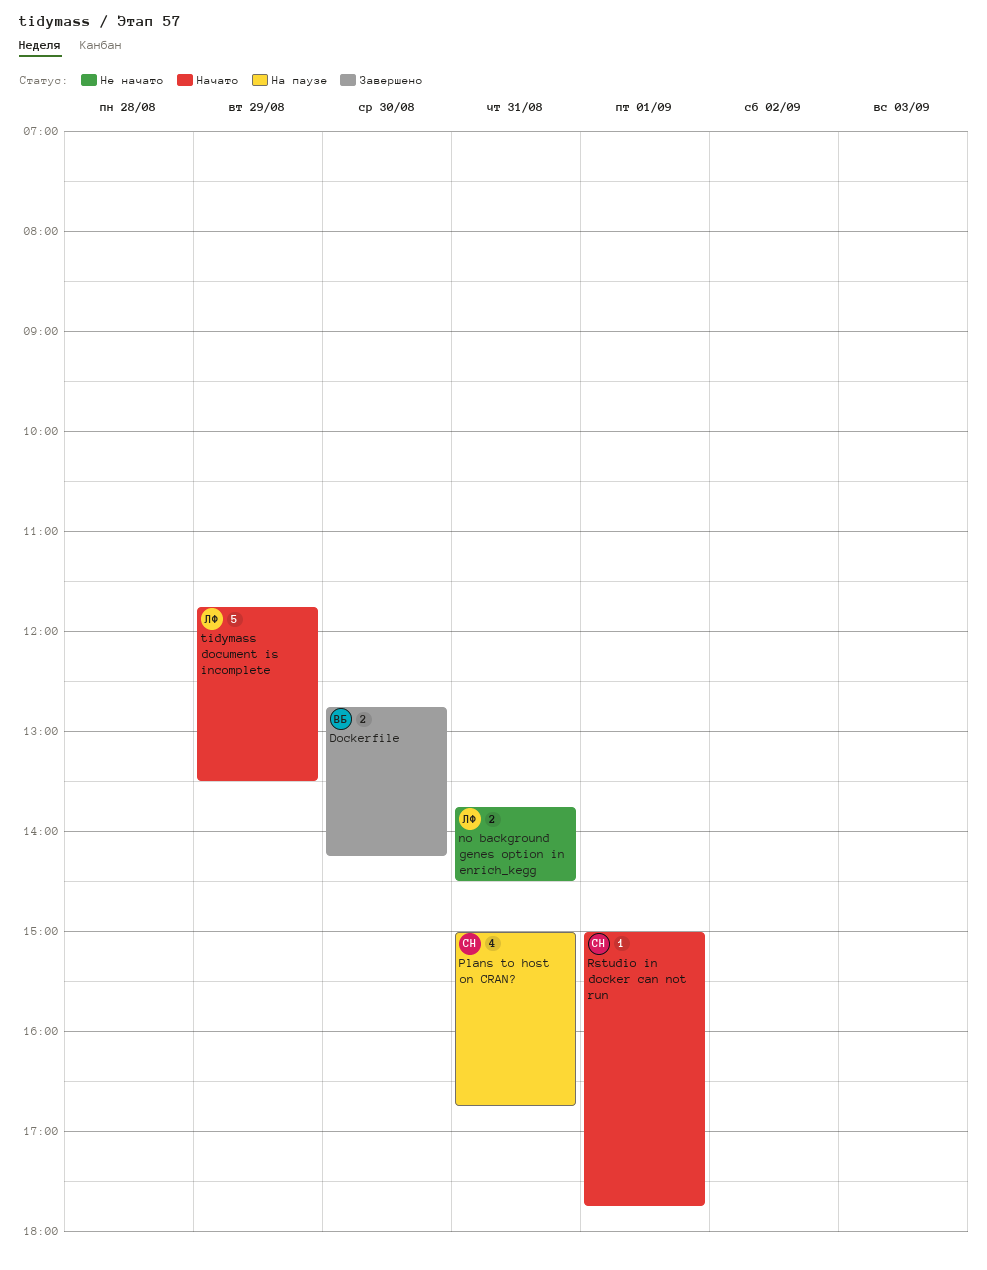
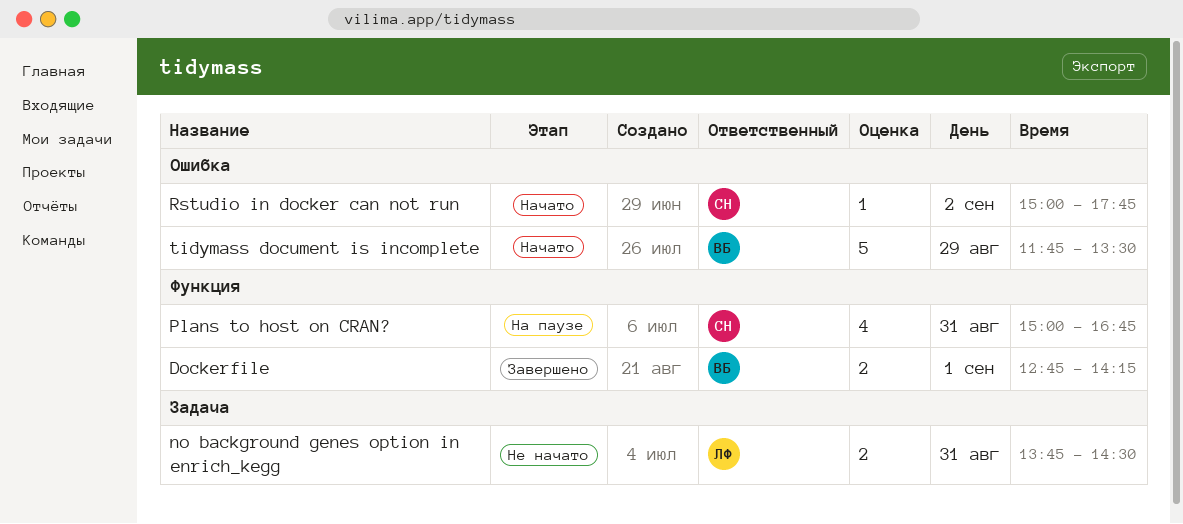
Dockerfile, day: Aug 30 -> Sep 1
Rstudio in docker can not run, day: Sep 1 -> Sep 2
tidymass document is incomplete, owner: ЛФ -> ВБ

